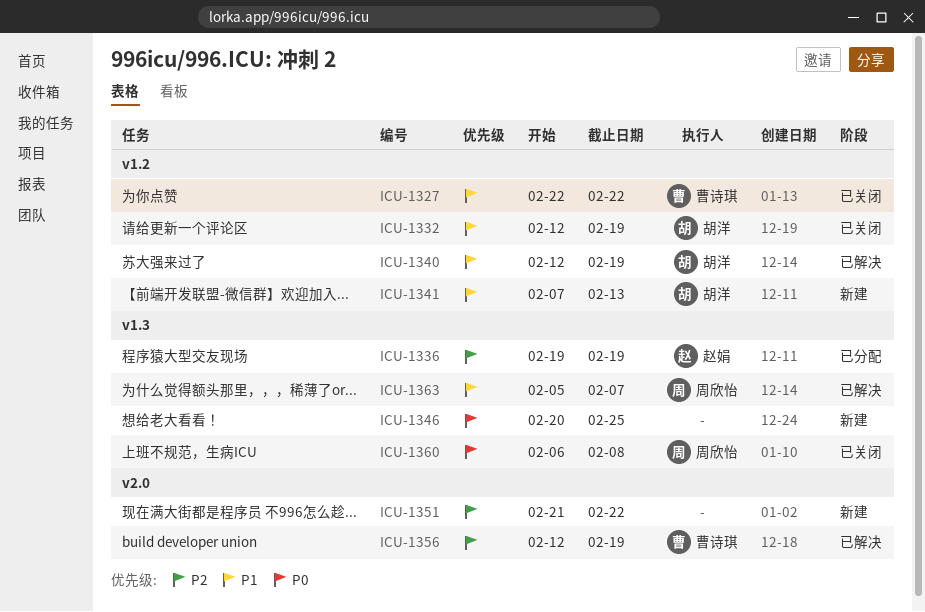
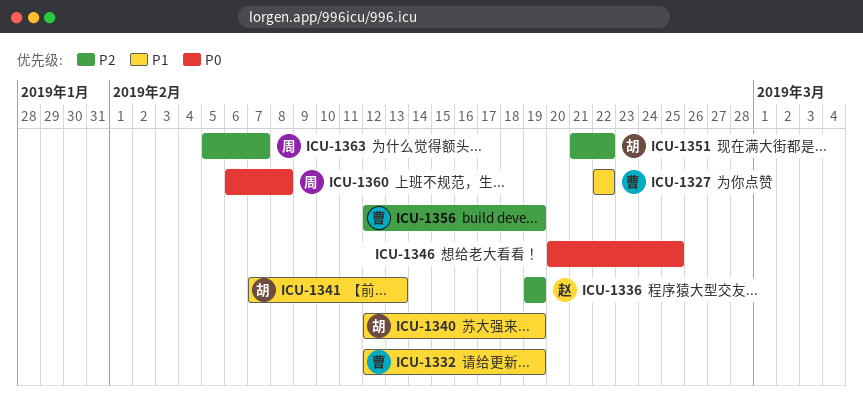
ICU-1332, owner: 胡洋 -> 曹诗琪
ICU-1351, owner: none -> 胡洋
ICU-1363, priority: P1 -> P2

